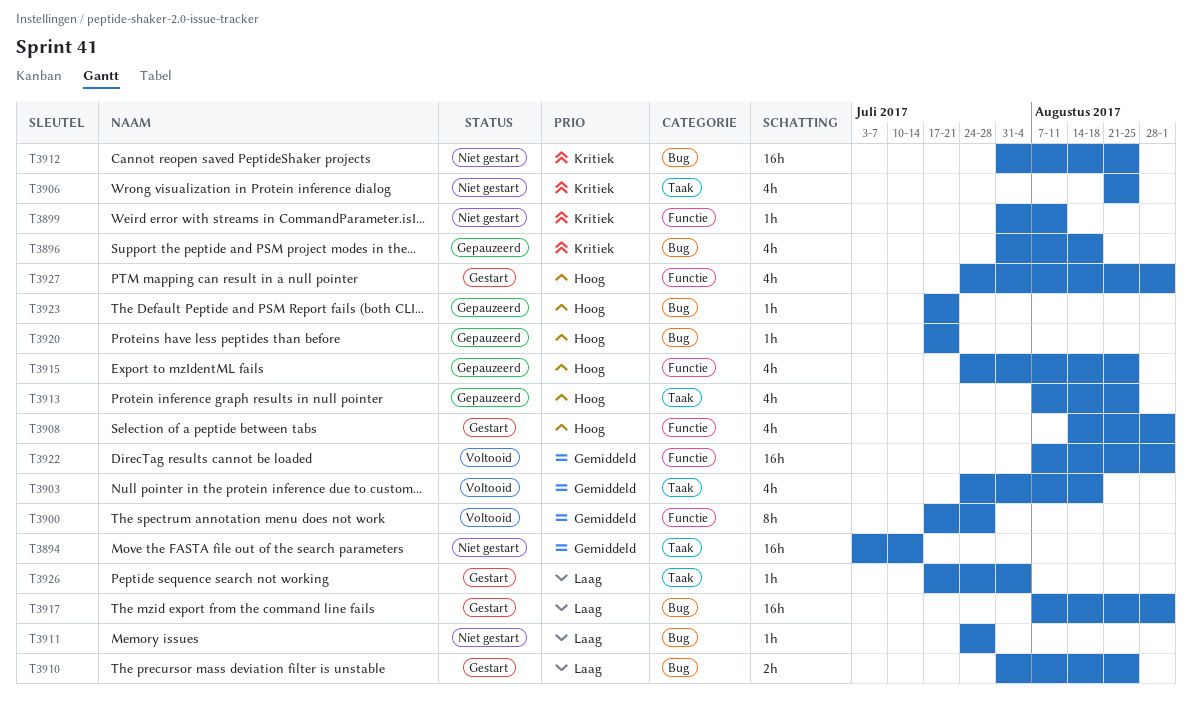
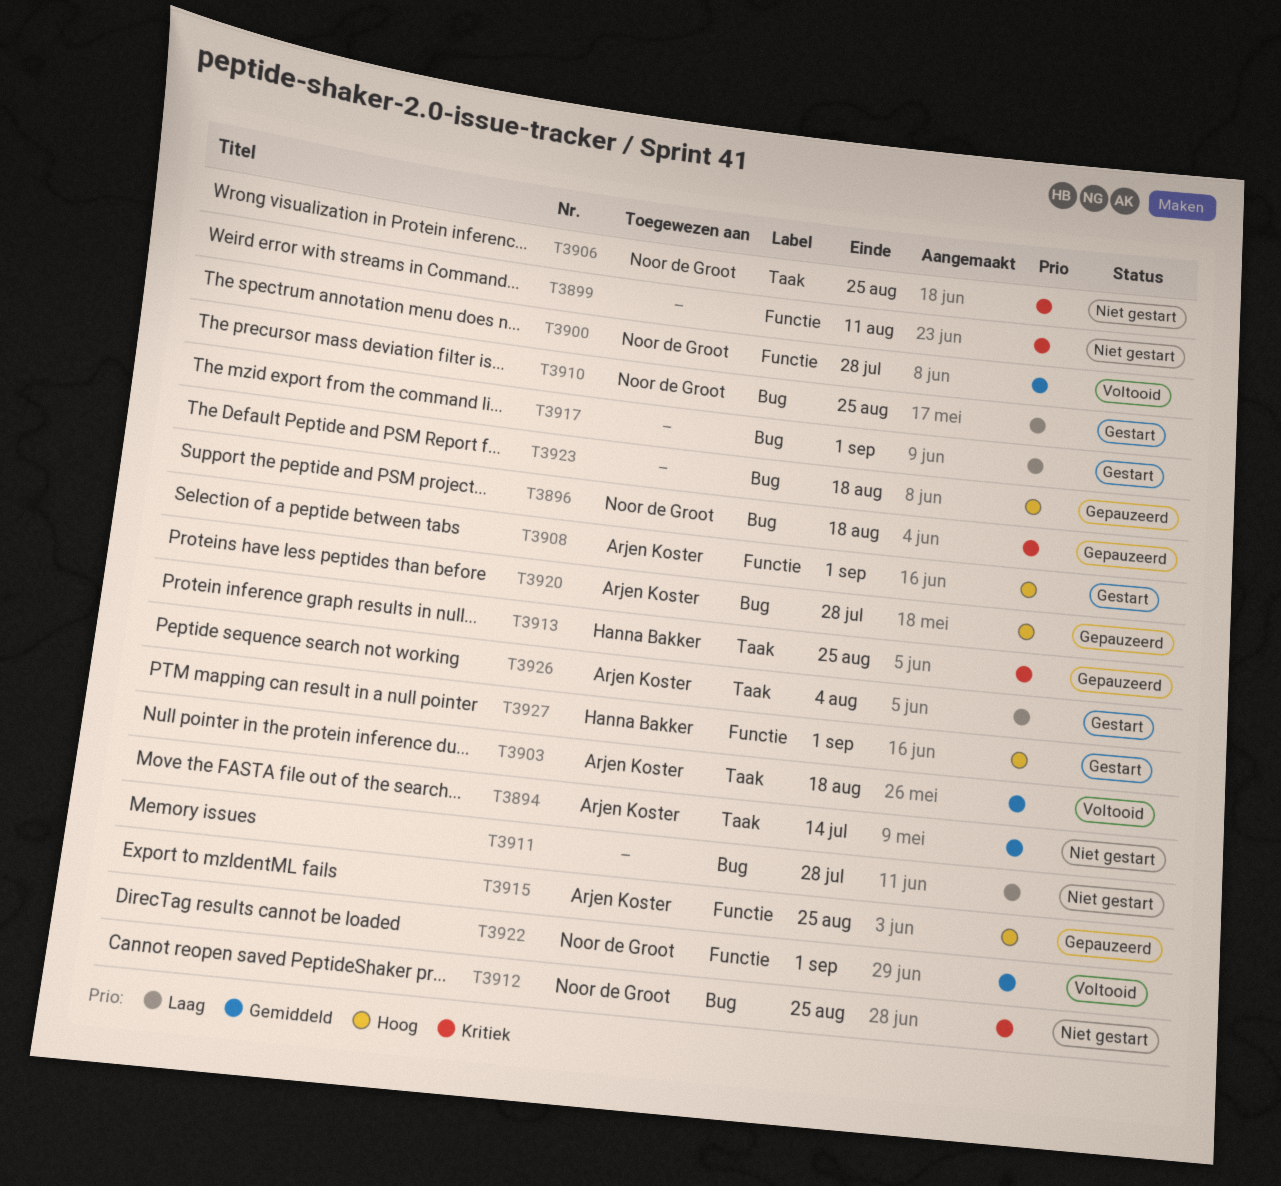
T3913, priority: Hoog -> Kritiek
T3920, due: Jul 21 -> Jul 28
T3923, due: Jul 21 -> Aug 18

